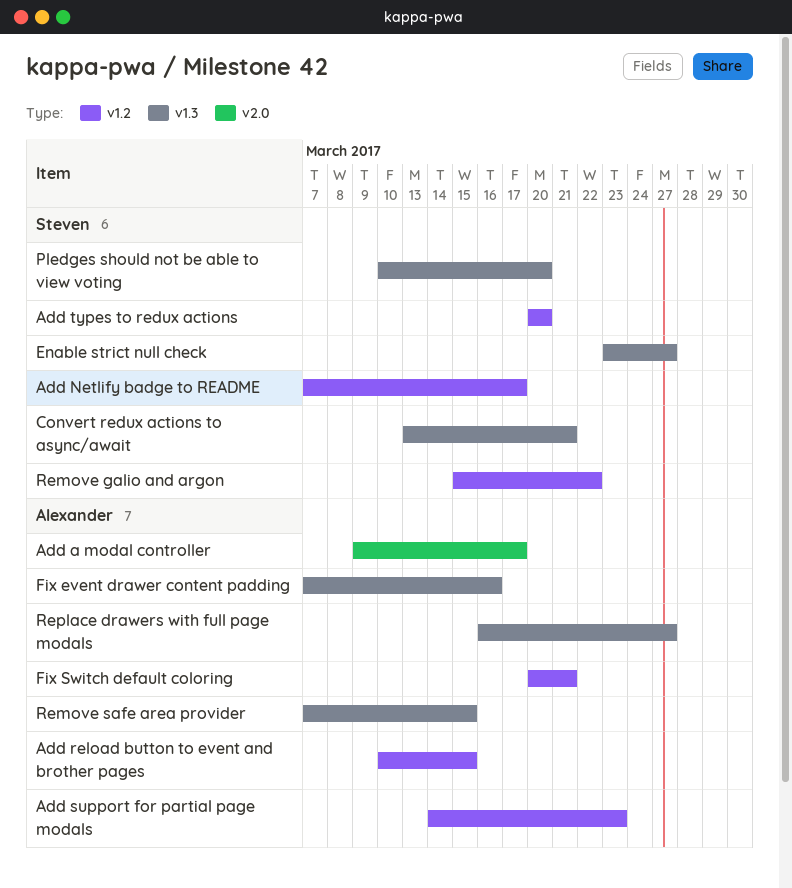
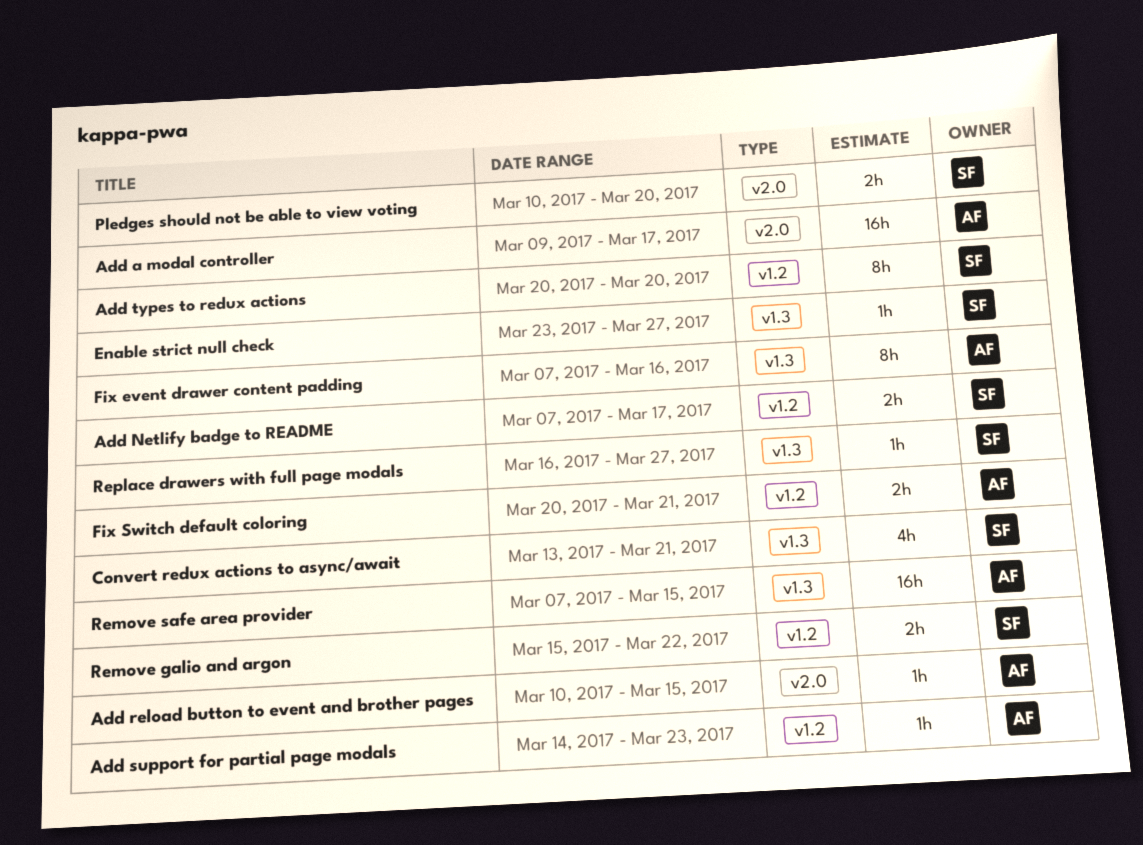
Add reload button to event and brother pages, label: v1.2 -> v2.0
Pledges should not be able to view voting, label: v1.3 -> v2.0
Replace drawers with full page modals, owner: Alexander -> Steven

